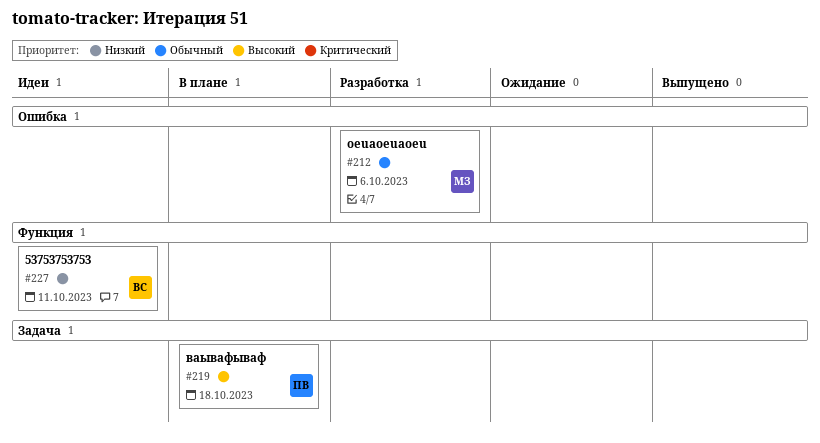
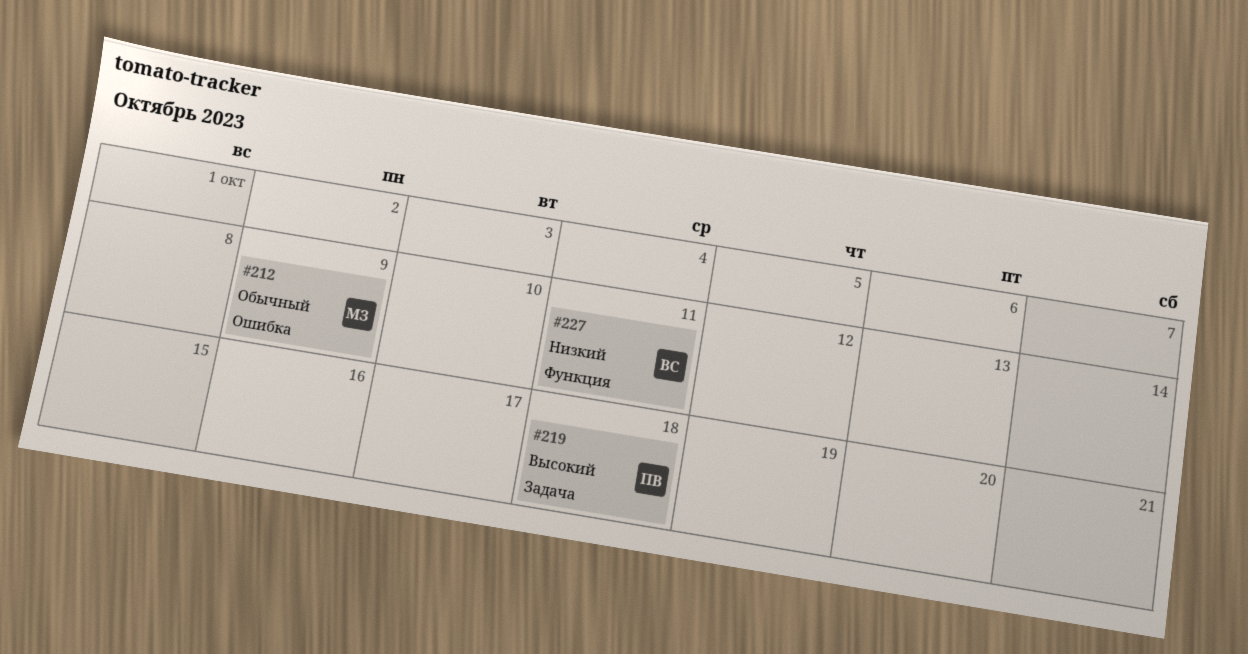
#212, due: Oct 6 -> Oct 9

